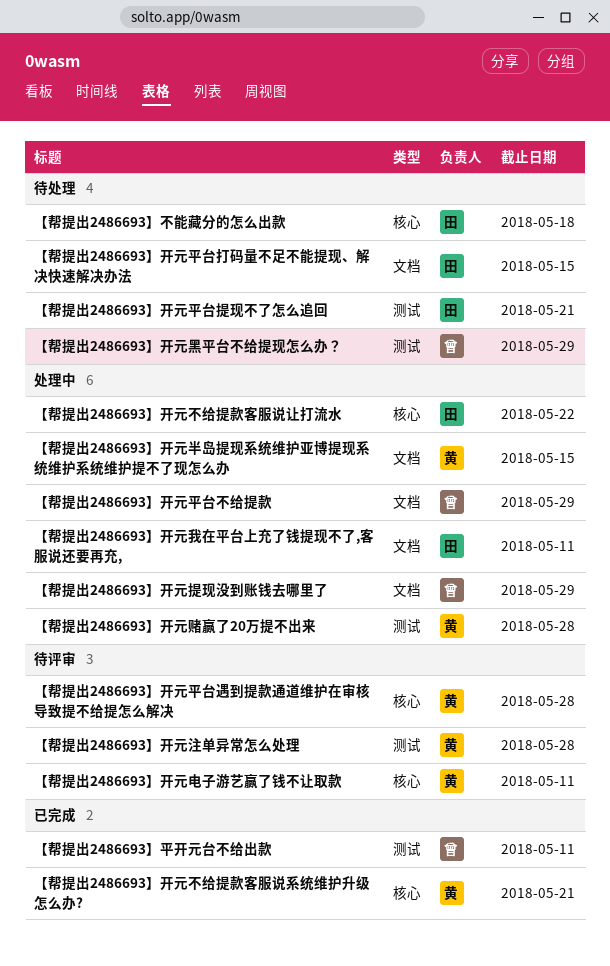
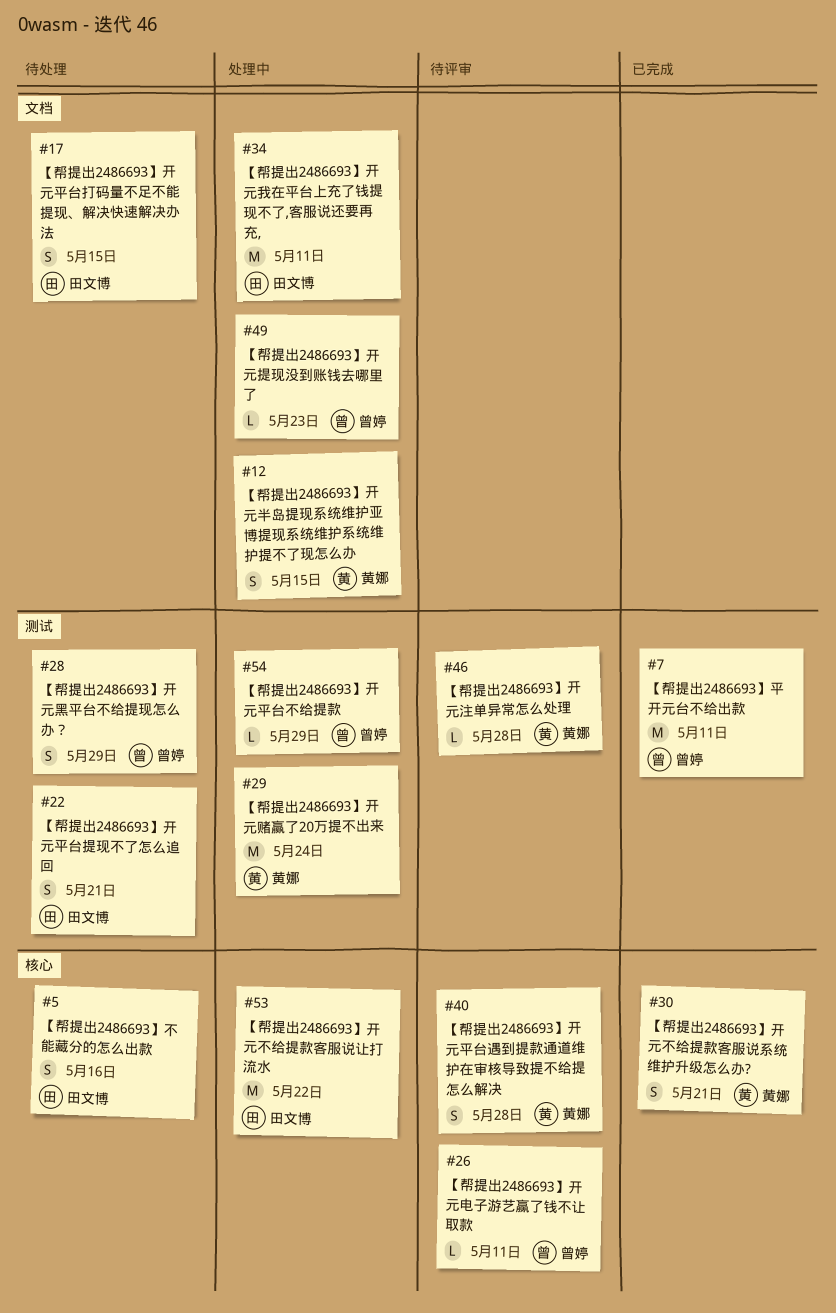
【帮提出2486693】不能藏分的怎么出款, due: May 18 -> May 16
【帮提出2486693】开元平台不给提款, label: 文档 -> 测试
【帮提出2486693】开元提现没到账钱去哪里了, due: May 29 -> May 23
【帮提出2486693】开元电子游艺赢了钱不让取款, owner: 黄娜 -> 曾婷
【帮提出2486693】开元赌赢了20万提不出来, due: May 28 -> May 24

